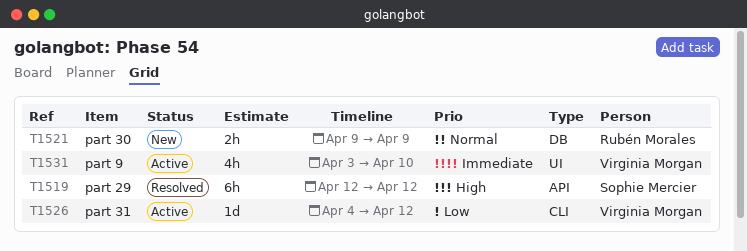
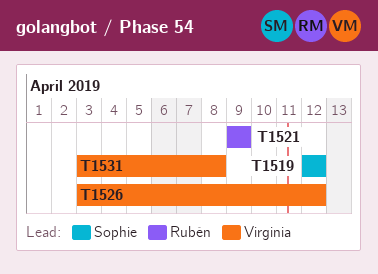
T1526, start: Apr 4 -> Apr 3
T1531, due: Apr 10 -> Apr 8

